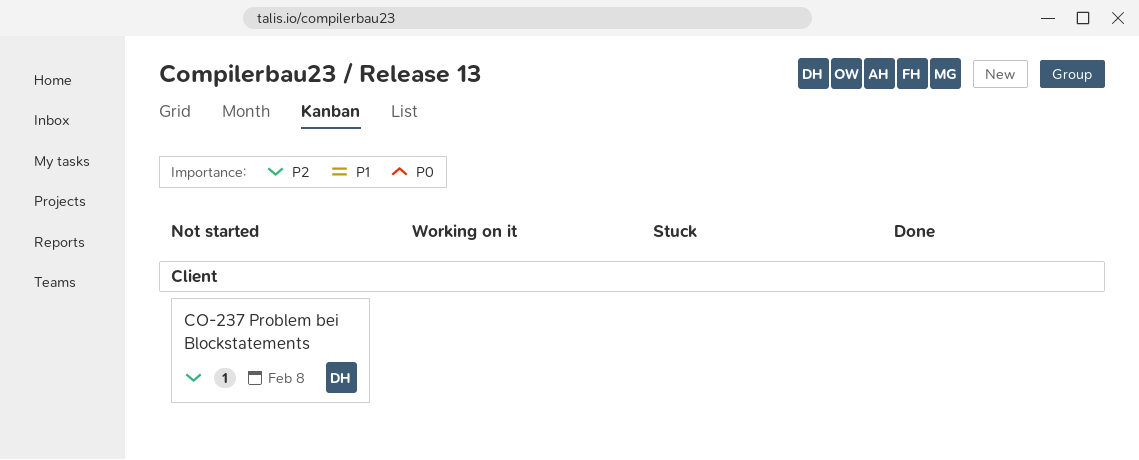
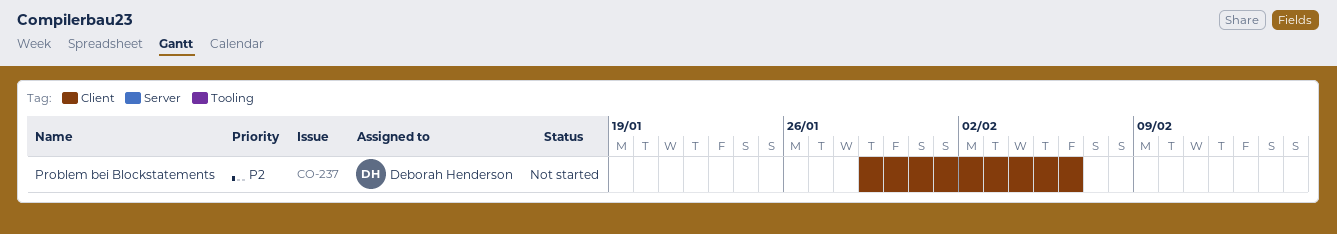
CO-237, due: Feb 8 -> Feb 6

